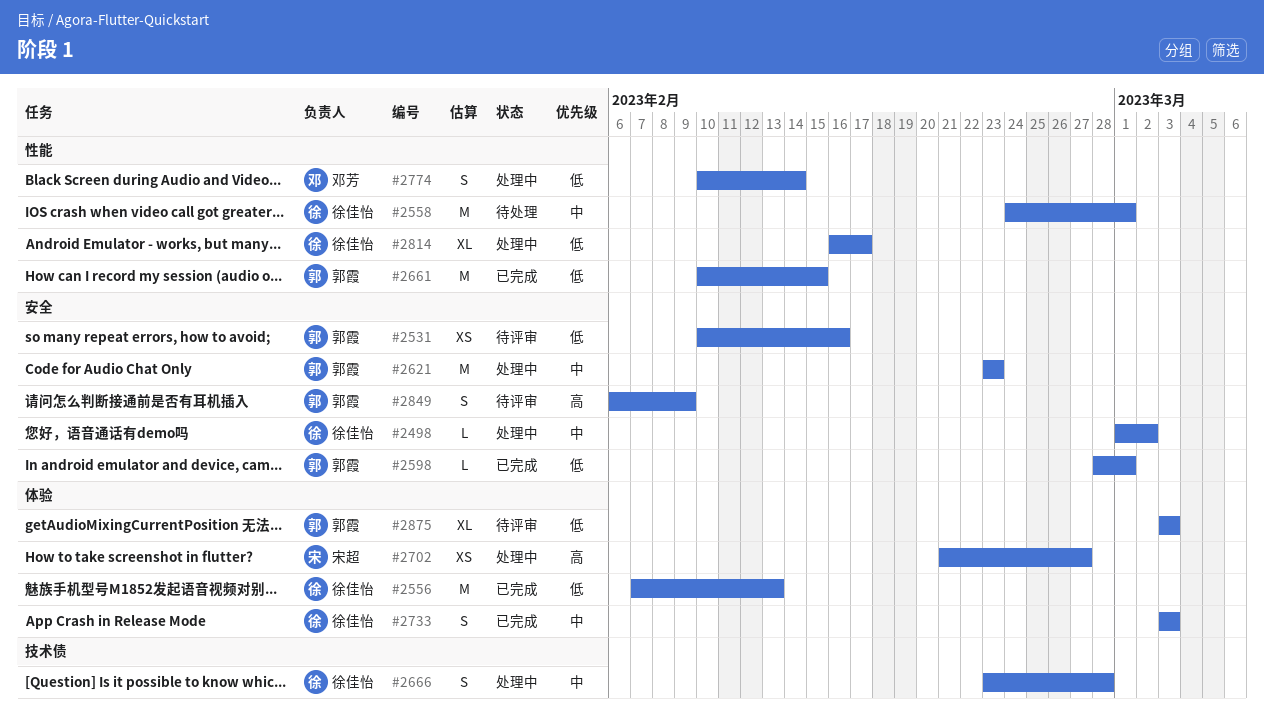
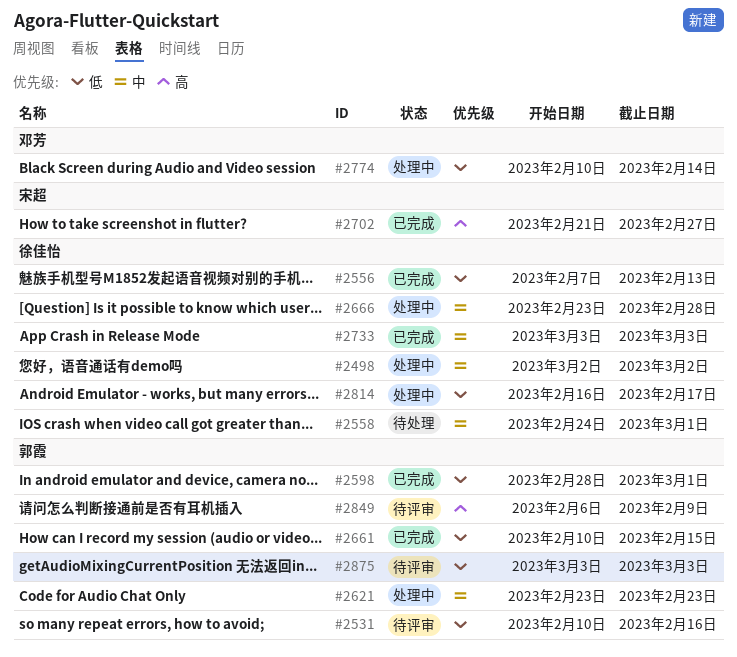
#2498, start: Mar 1 -> Mar 2
#2702, status: 处理中 -> 已完成

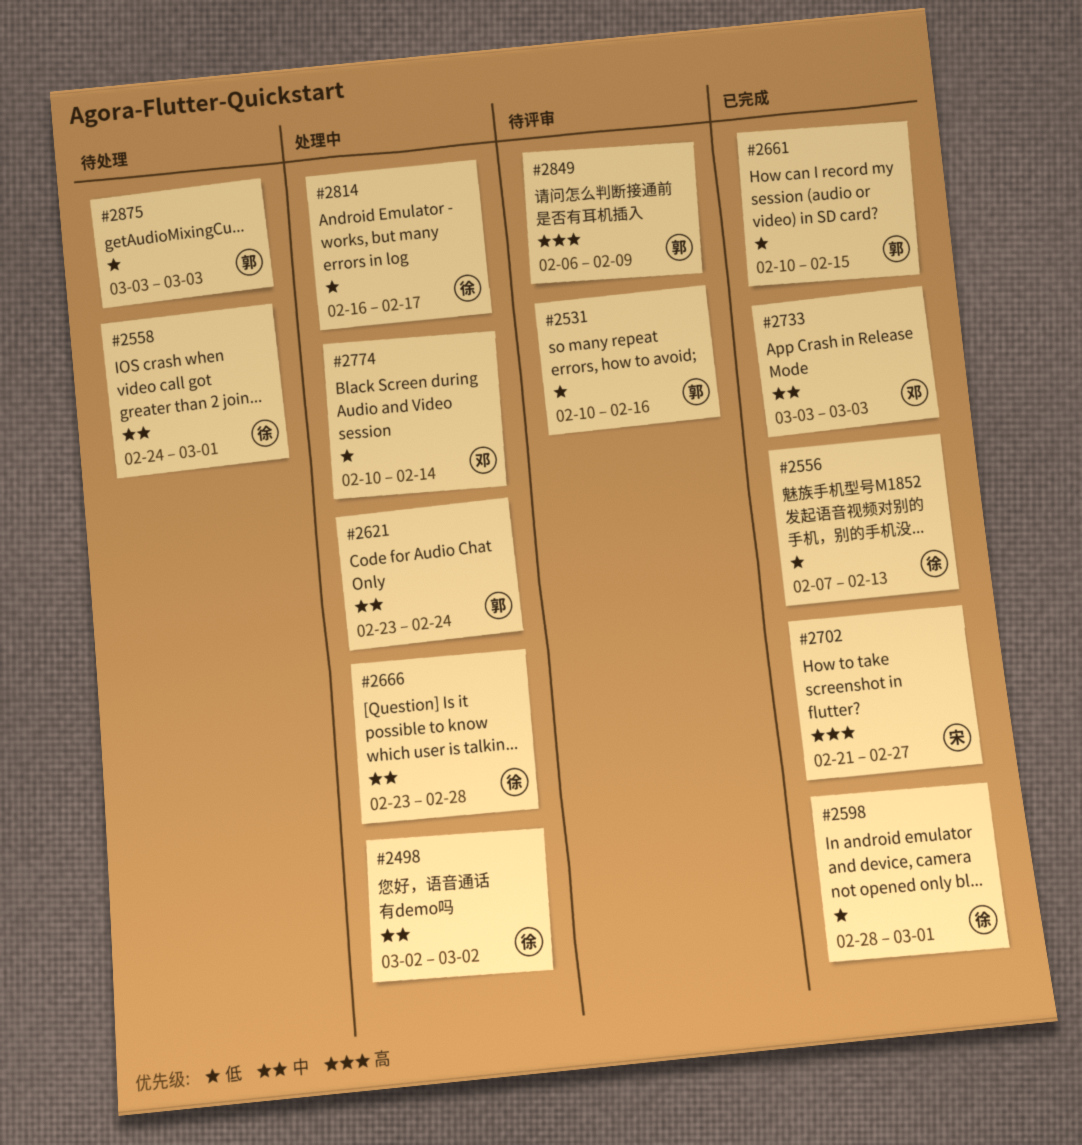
#2598, owner: 郭霞 -> 徐佳怡
#2621, due: Feb 23 -> Feb 24
#2733, owner: 徐佳怡 -> 邓芳
#2875, status: 待评审 -> 待处理

